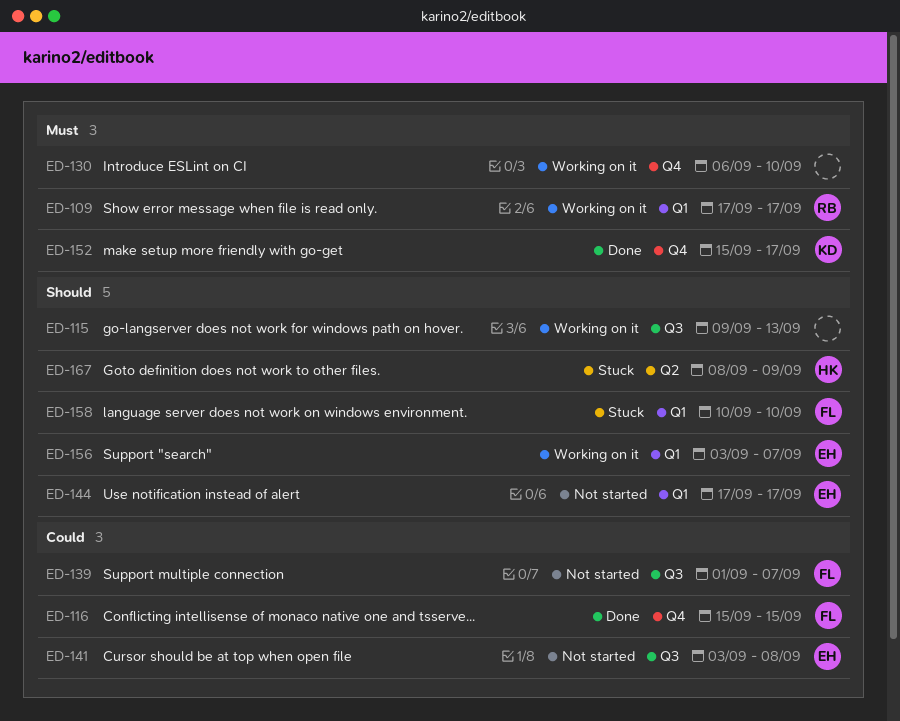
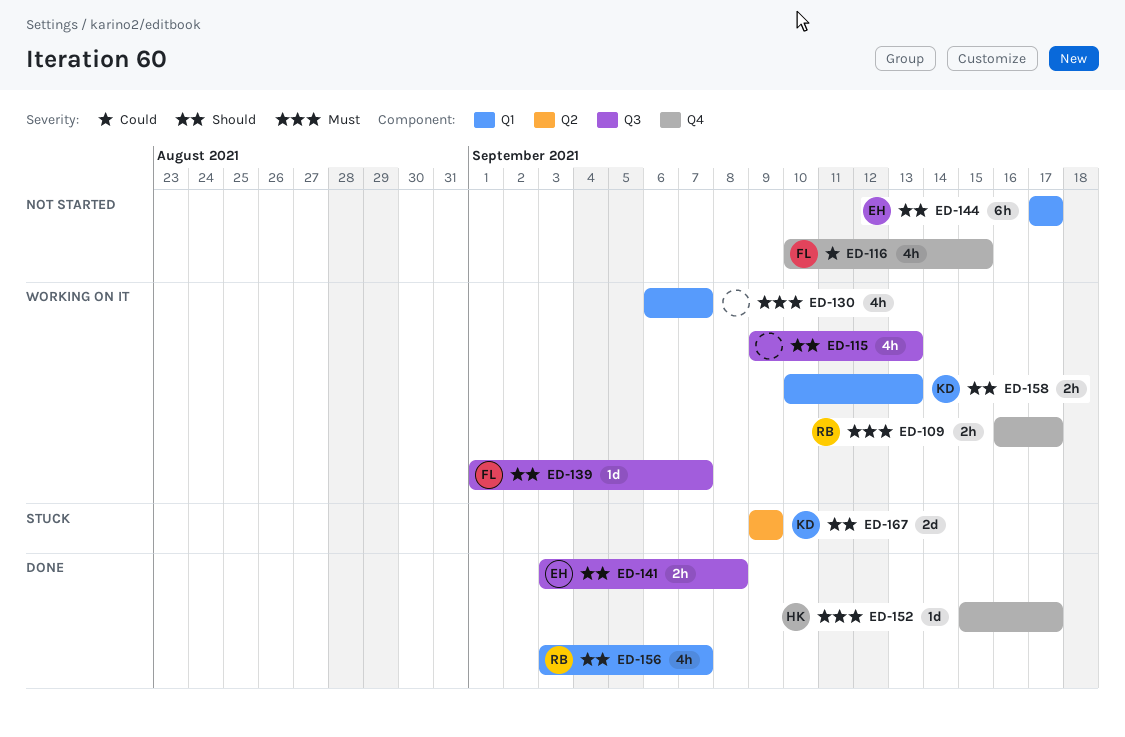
ED-109, label: Q1 -> Q4
ED-109, start: Sep 17 -> Sep 16
ED-116, status: Done -> Not started
ED-116, start: Sep 15 -> Sep 10
ED-130, label: Q4 -> Q1
ED-130, due: Sep 10 -> Sep 7
ED-139, status: Not started -> Working on it
ED-139, priority: Could -> Should
ED-141, status: Not started -> Done
ED-141, priority: Could -> Should
ED-152, owner: KD -> HK
ED-156, status: Working on it -> Done
ED-156, owner: EH -> RB
ED-158, status: Stuck -> Working on it
ED-158, owner: FL -> KD
ED-158, due: Sep 10 -> Sep 13
ED-167, owner: HK -> KD
ED-167, start: Sep 8 -> Sep 9

